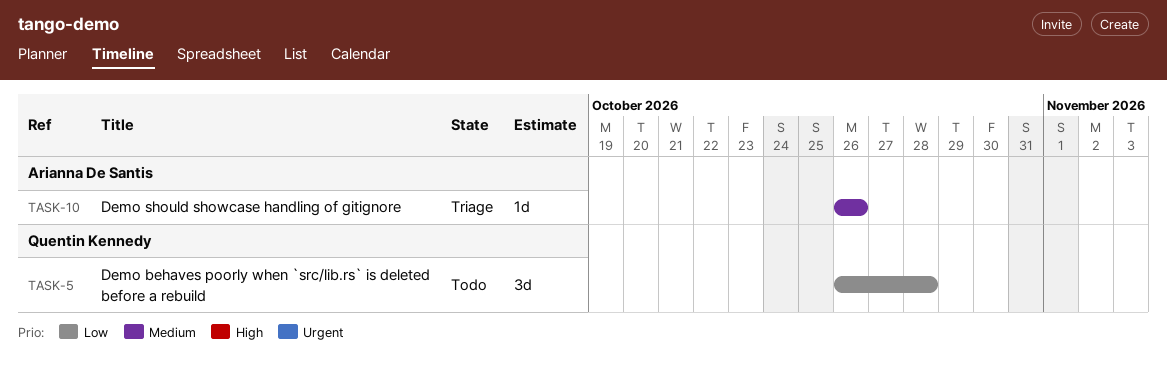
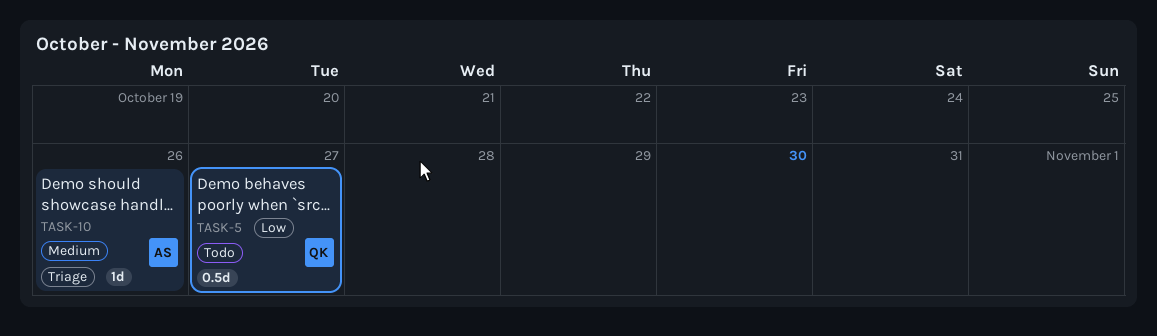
TASK-5, estimate: 3d -> 0.5d
TASK-5, due: Oct 28 -> Oct 27

